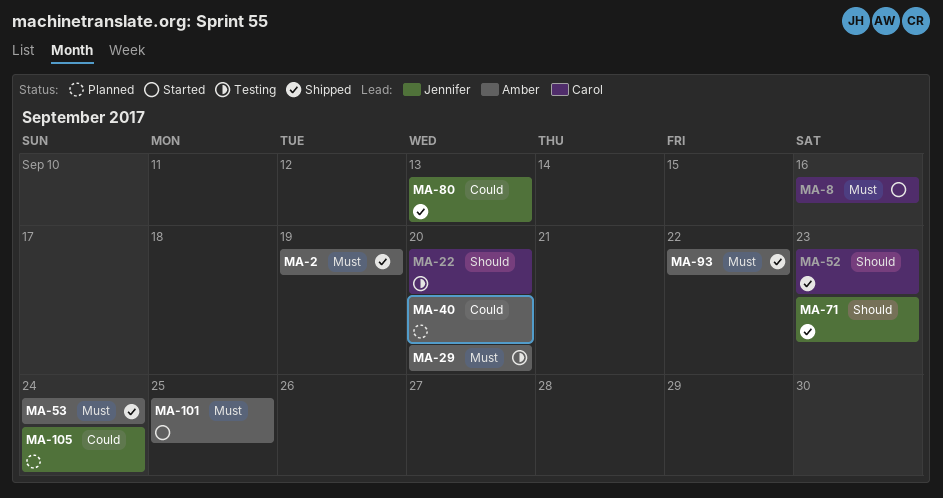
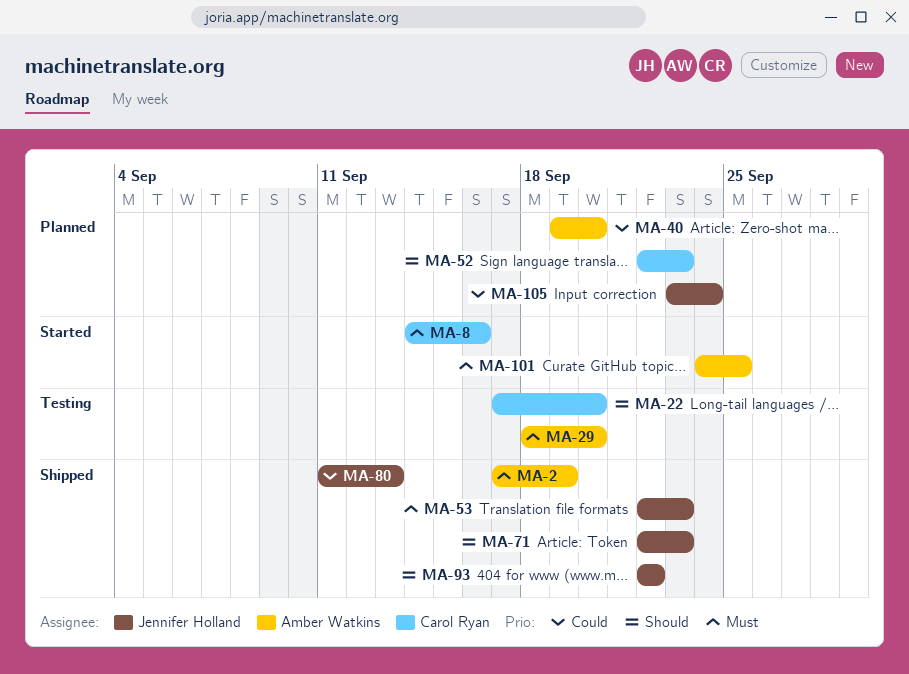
MA-52, status: Shipped -> Planned
MA-53, owner: Amber Watkins -> Jennifer Holland
MA-53, due: Sep 24 -> Sep 23
MA-93, owner: Amber Watkins -> Jennifer Holland
MA-93, priority: Must -> Should

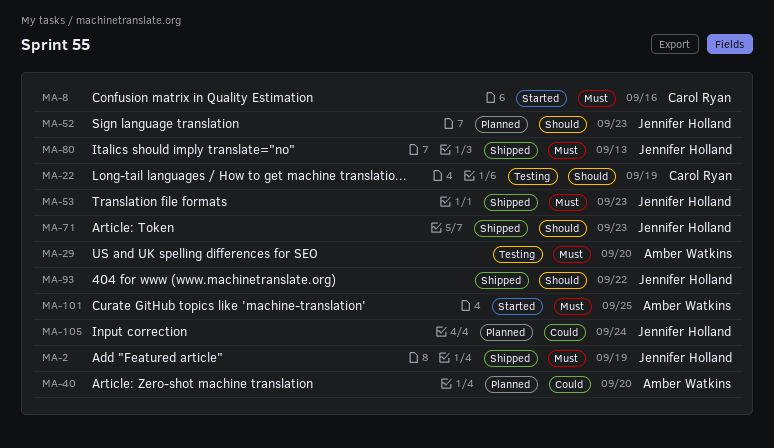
MA-2, owner: Amber Watkins -> Jennifer Holland
MA-22, due: Sep 20 -> Sep 19
MA-52, owner: Carol Ryan -> Jennifer Holland
MA-80, priority: Could -> Must

